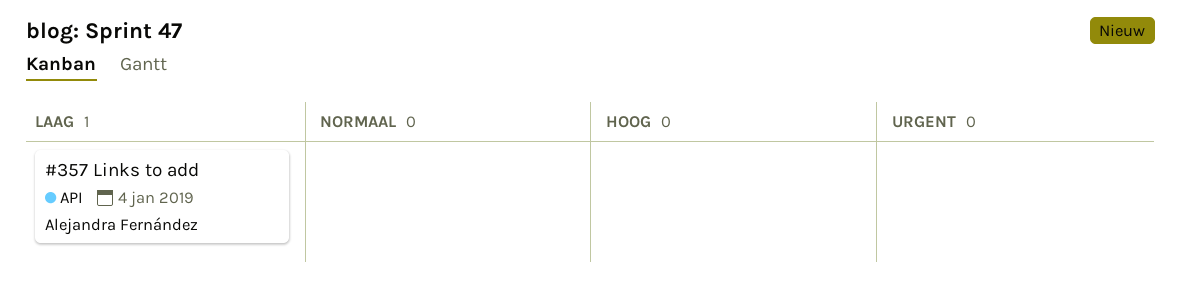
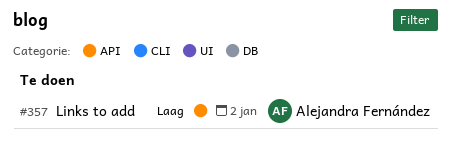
#357, due: Jan 4 -> Jan 2

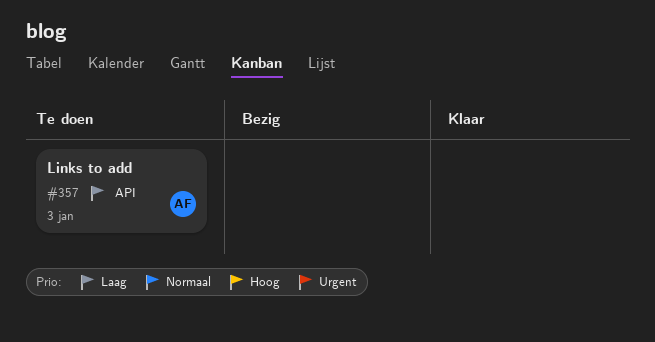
#357, due: Jan 2 -> Jan 3

